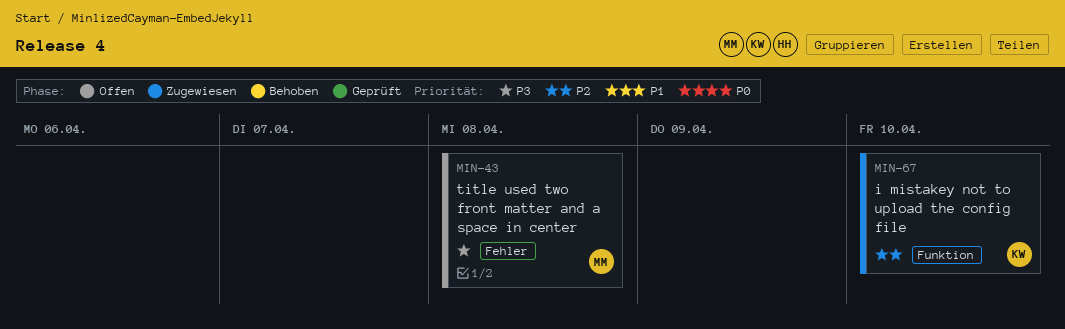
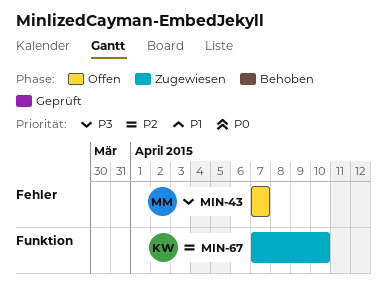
MIN-43, due: Apr 8 -> Apr 7

